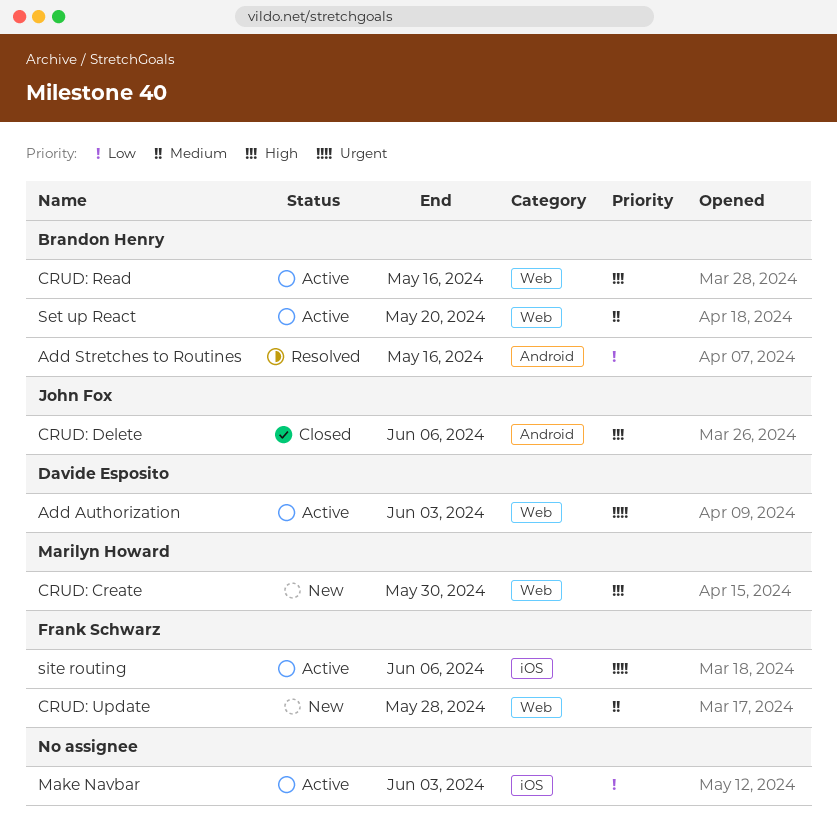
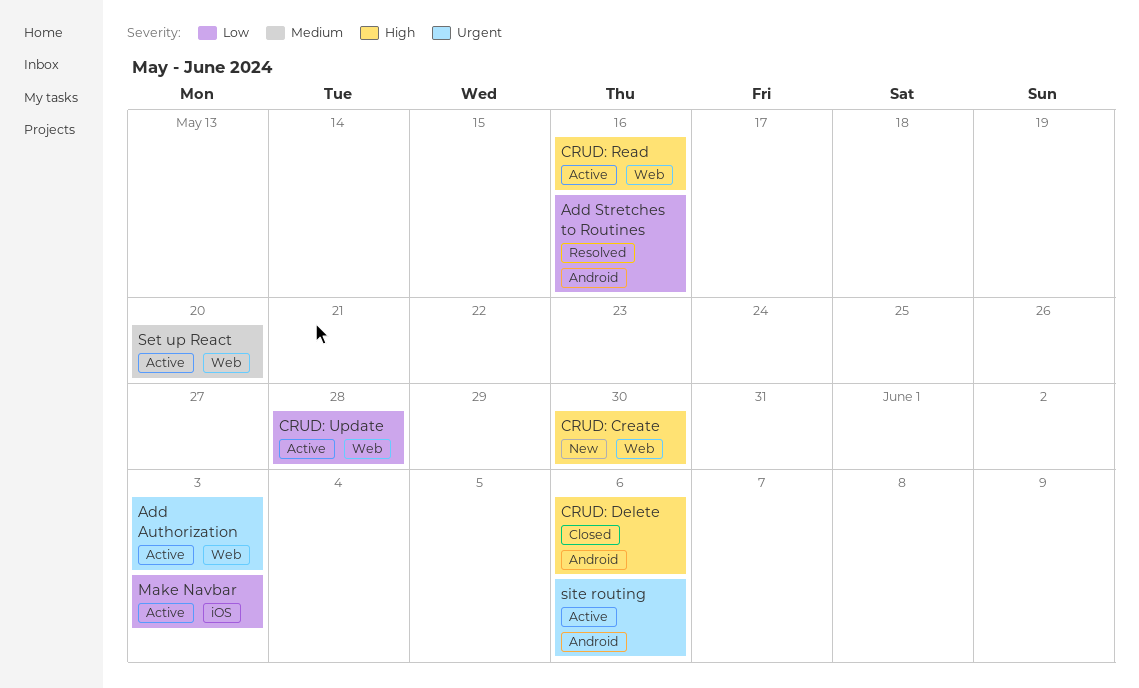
CRUD: Update, status: New -> Active
CRUD: Update, priority: Medium -> Low
site routing, label: iOS -> Android

